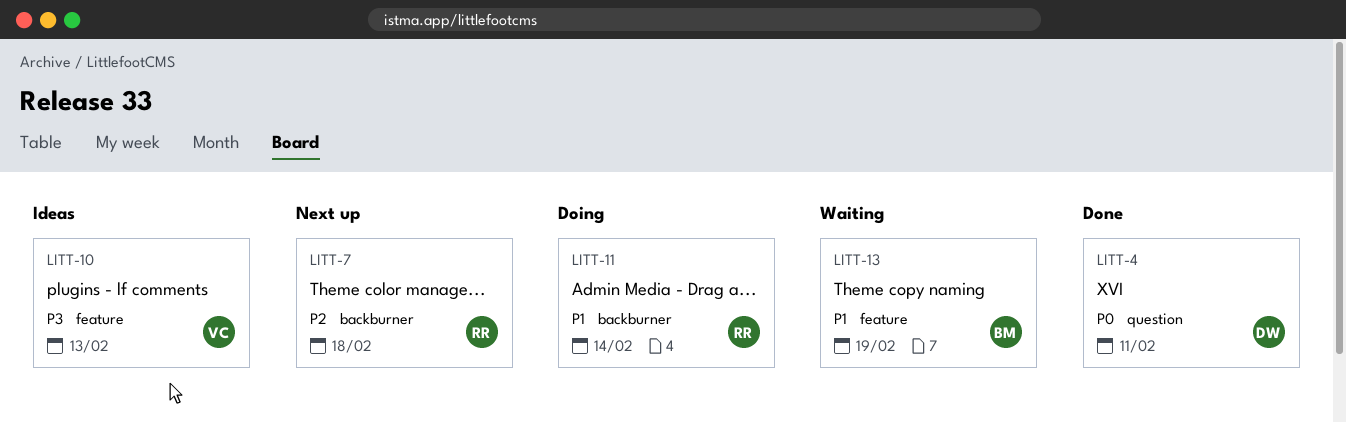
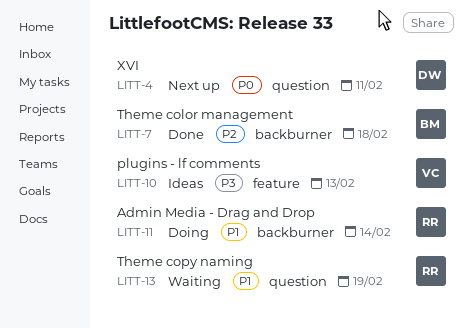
LITT-4, status: Done -> Next up
LITT-7, status: Next up -> Done
LITT-7, owner: RR -> BM
LITT-13, owner: BM -> RR
LITT-13, label: feature -> question

